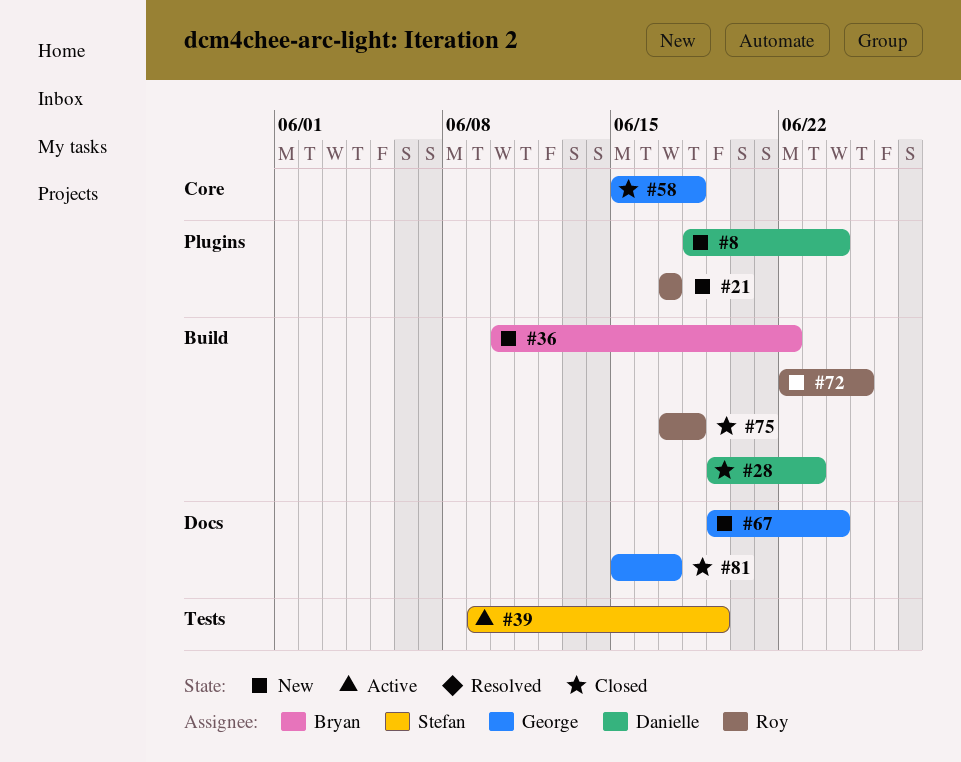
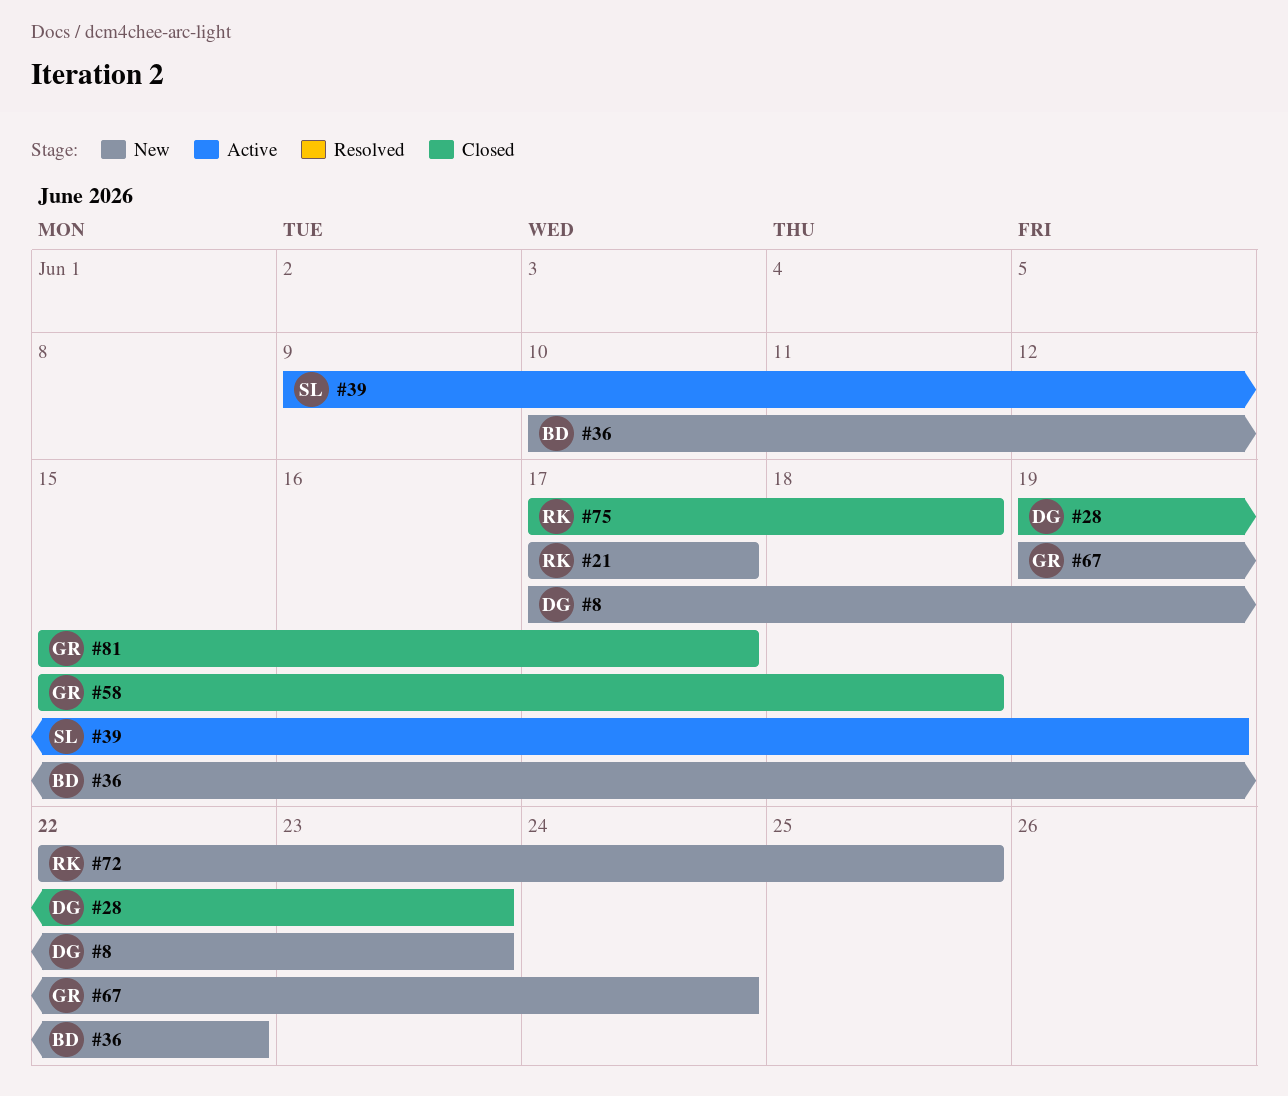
#8, start: Jun 18 -> Jun 17
#8, due: Jun 24 -> Jun 23

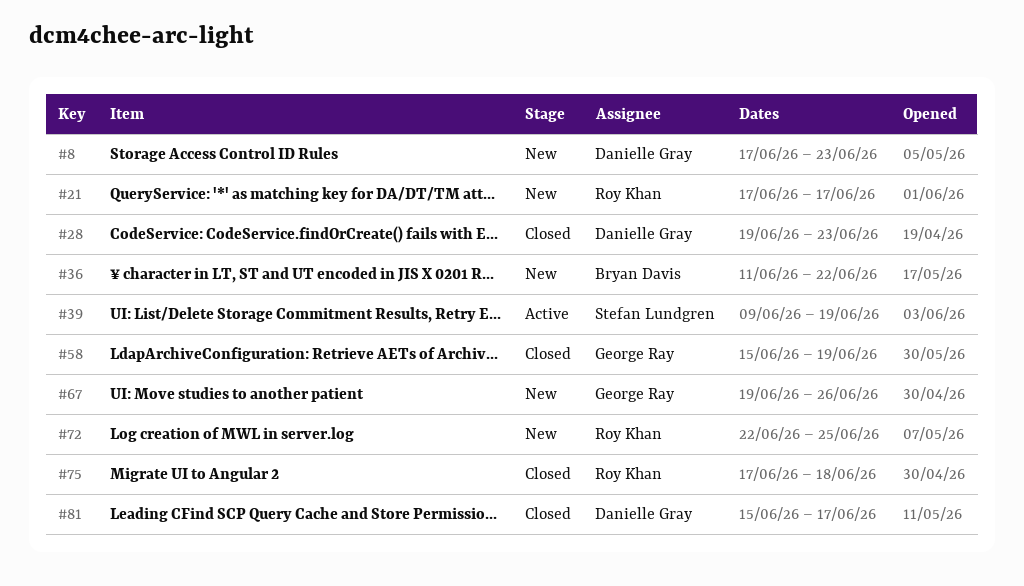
#36, start: Jun 10 -> Jun 11
#58, due: Jun 18 -> Jun 19
#67, due: Jun 24 -> Jun 26
#81, owner: George Ray -> Danielle Gray

